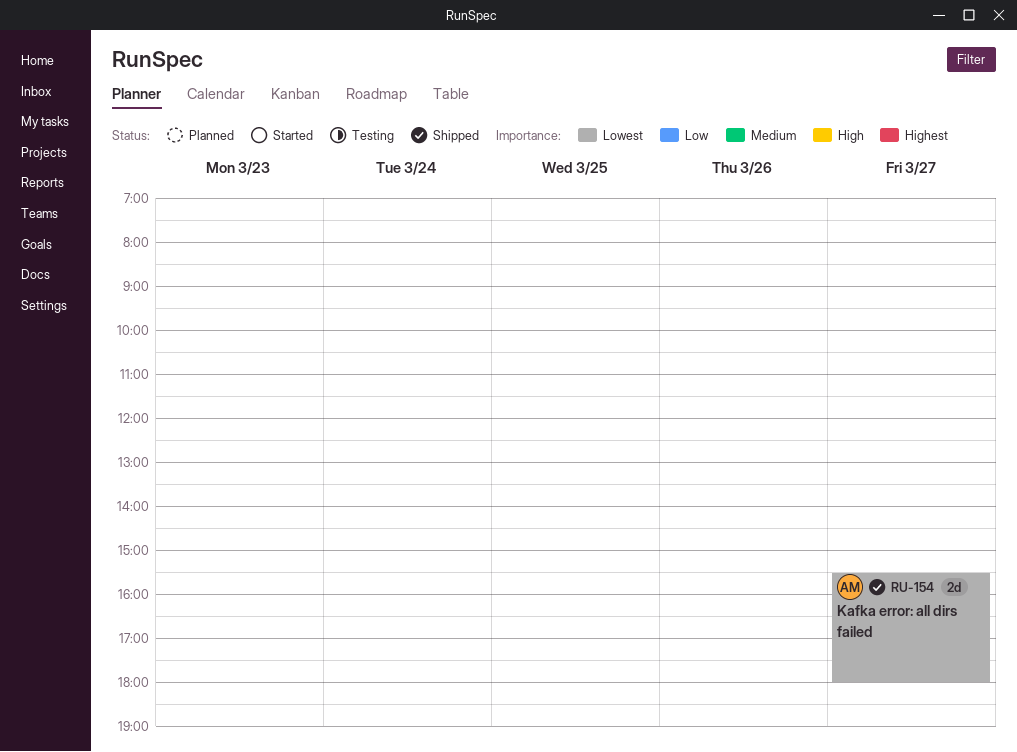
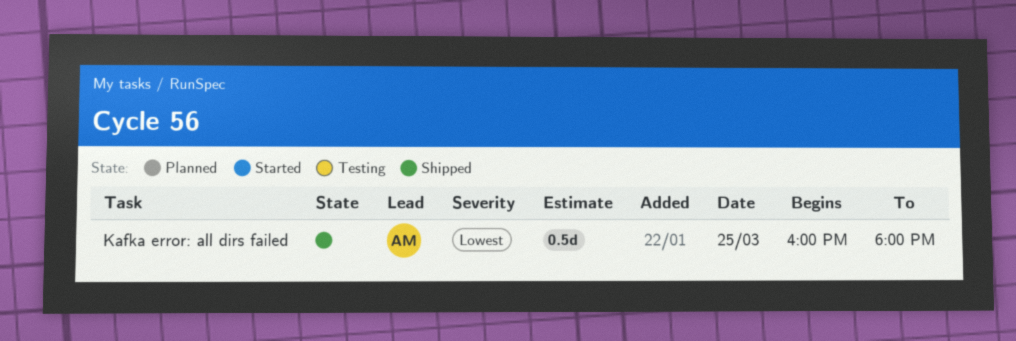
Kafka error: all dirs failed, estimate: 2d -> 0.5d
Kafka error: all dirs failed, day: Mar 27 -> Mar 25
Kafka error: all dirs failed, begins: 15:30 -> 16:00

